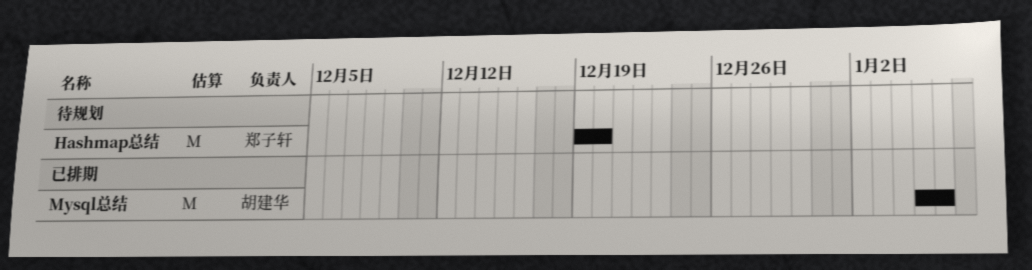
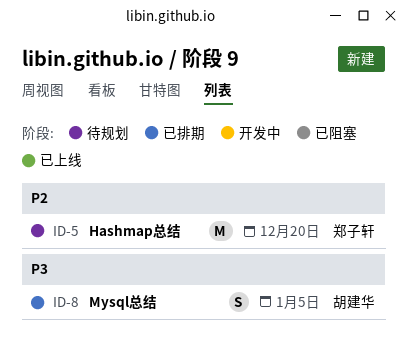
Mysql总结, estimate: M -> S
Mysql总结, due: Jan 6 -> Jan 5

